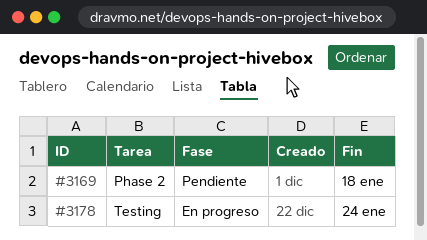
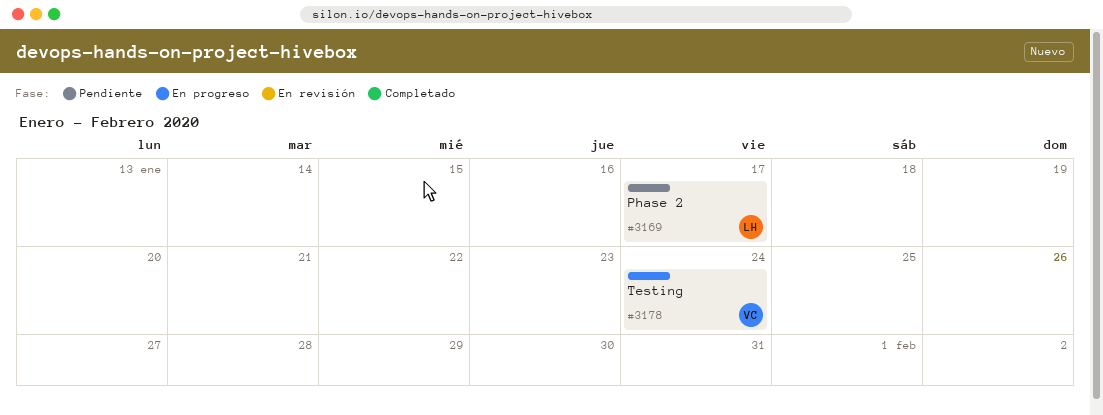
#3169, due: Jan 18 -> Jan 17

